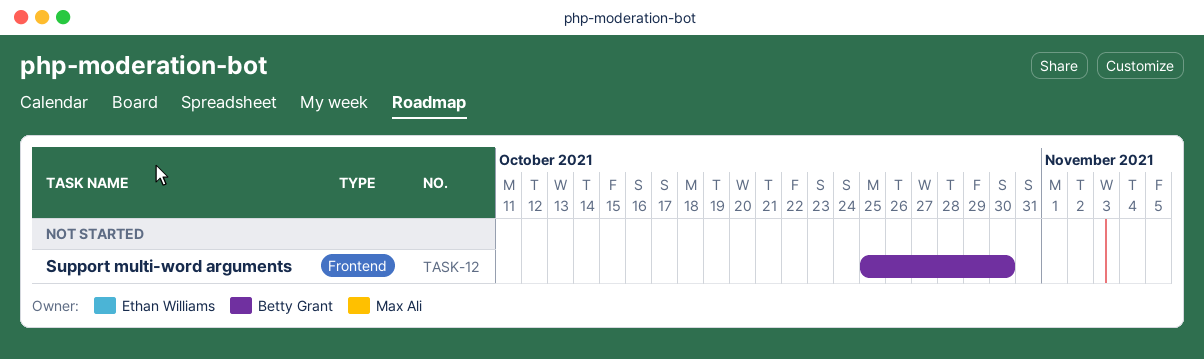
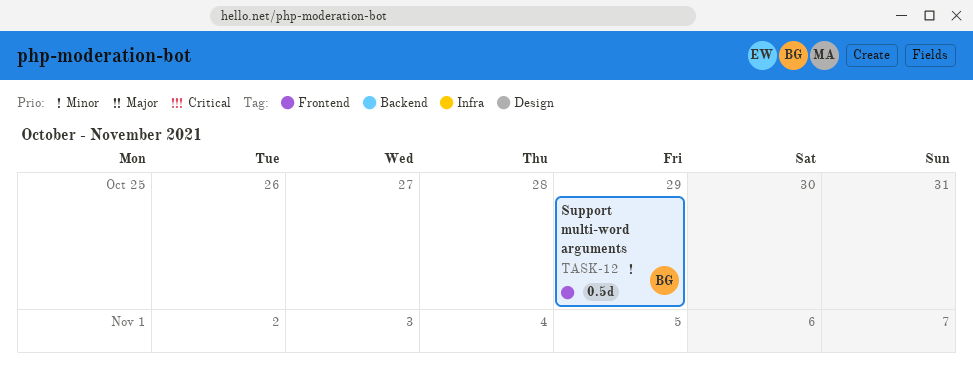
TASK-12, due: Oct 30 -> Oct 29

